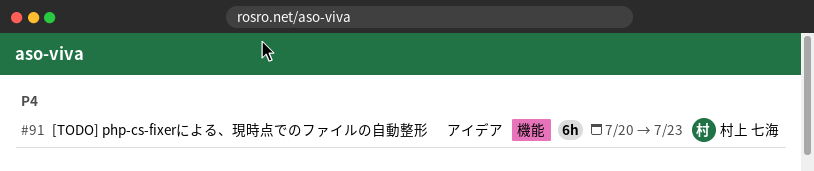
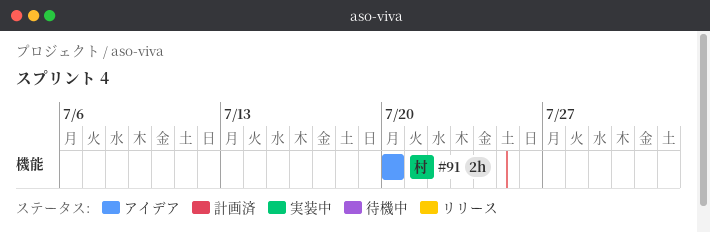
#91, estimate: 6h -> 2h
#91, due: Jul 23 -> Jul 20

